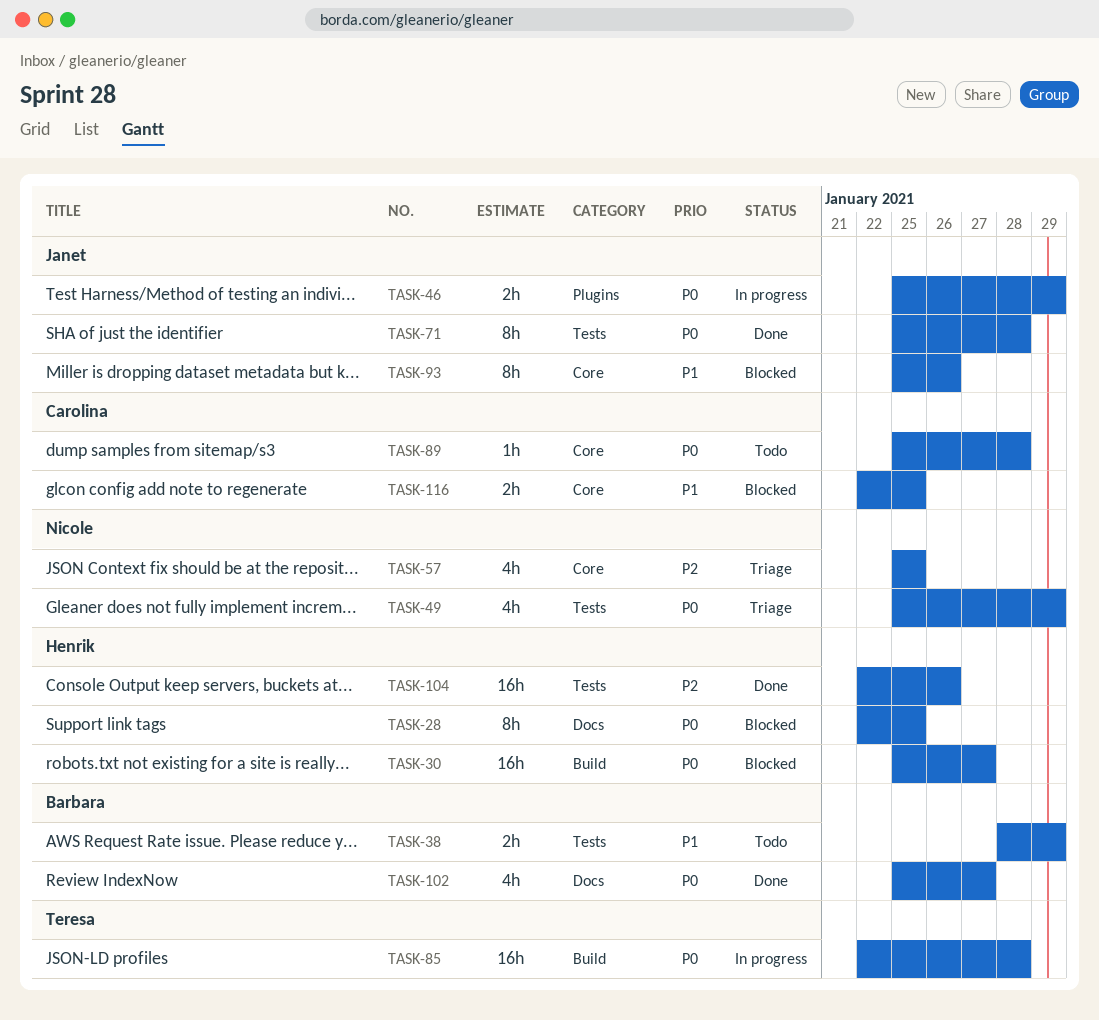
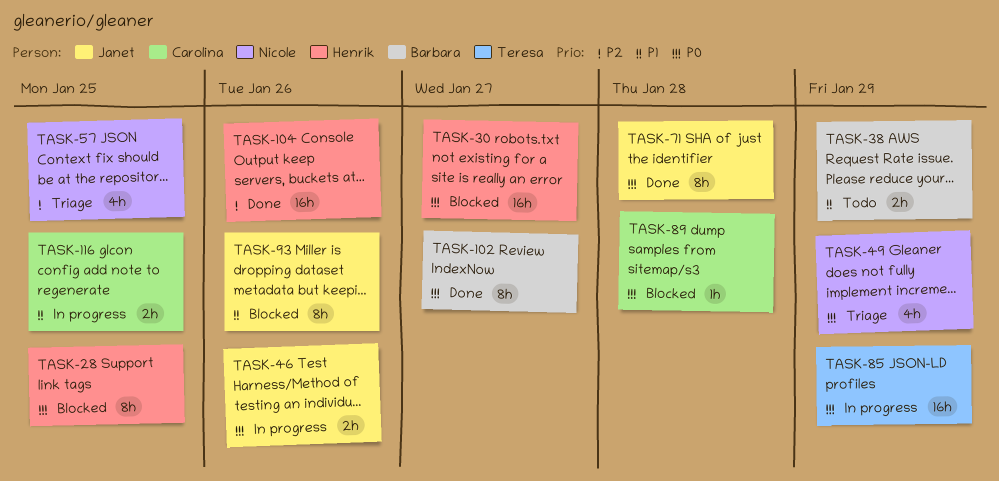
TASK-46, due: Jan 29 -> Jan 26
TASK-85, due: Jan 28 -> Jan 29
TASK-89, status: Todo -> Blocked
TASK-102, estimate: 4h -> 8h
TASK-116, status: Blocked -> In progress

